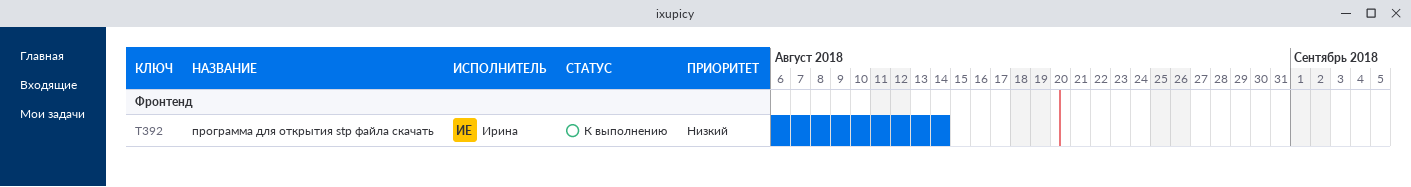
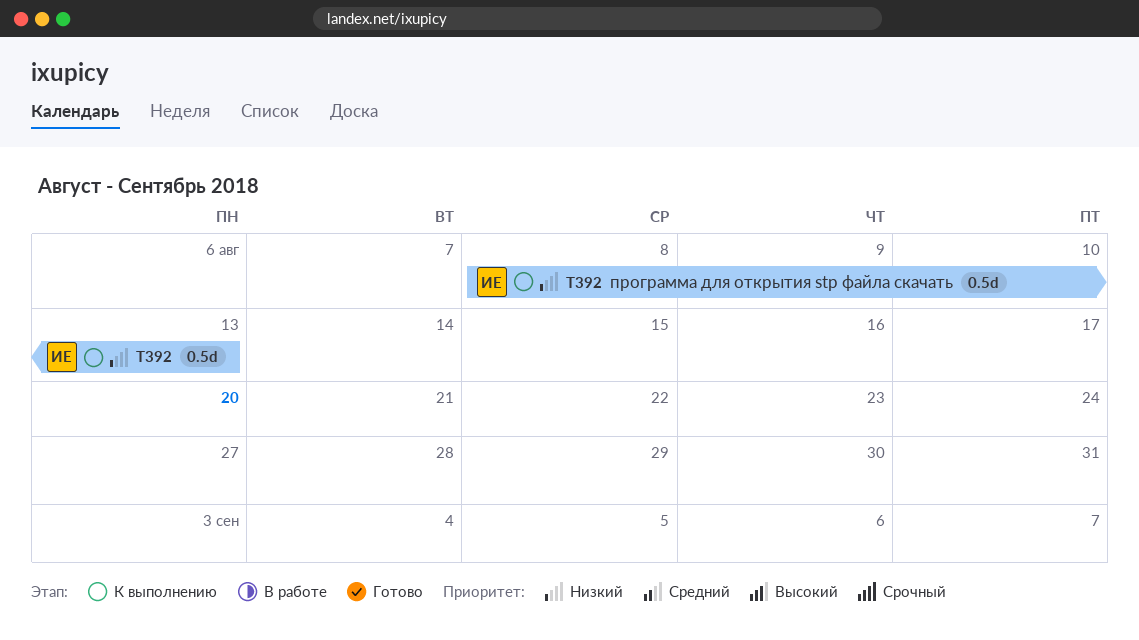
T392, start: Aug 6 -> Aug 8
T392, due: Aug 14 -> Aug 13

